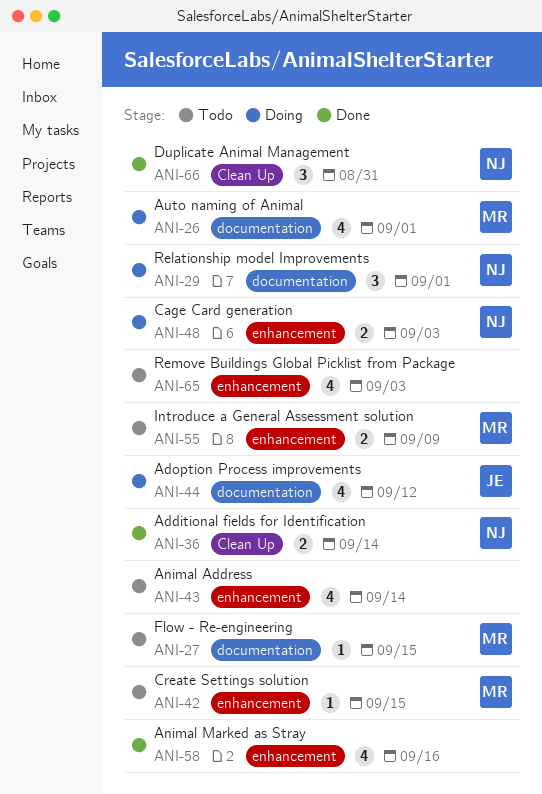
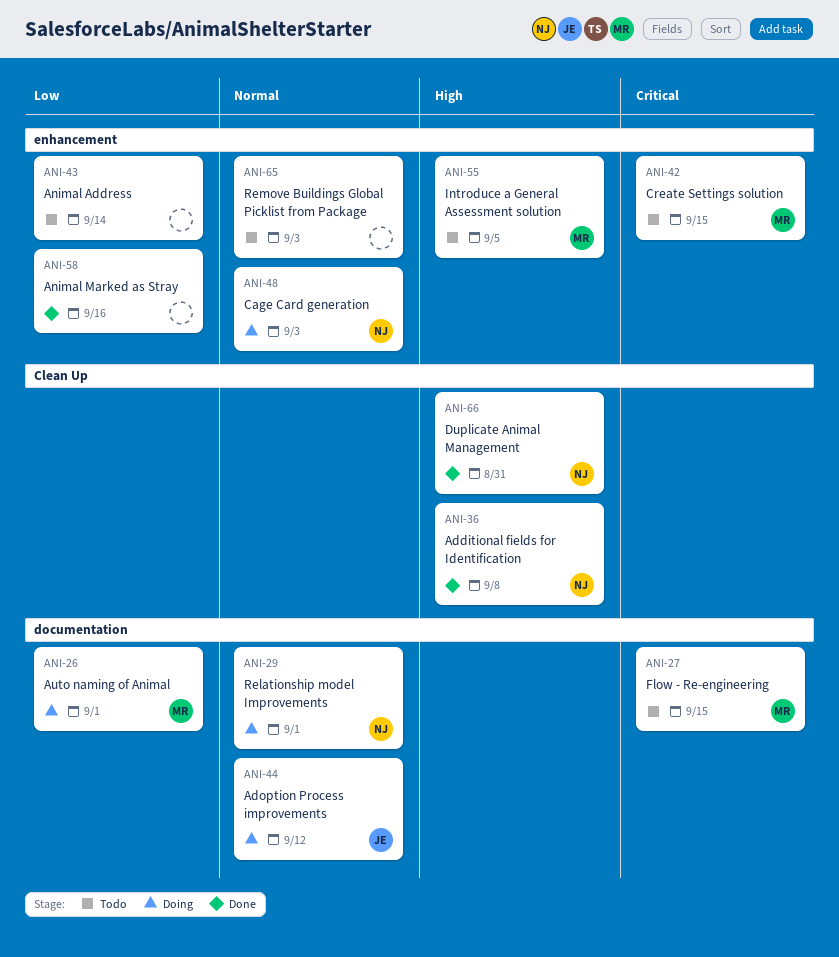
ANI-36, due: Sep 14 -> Sep 8
ANI-55, due: Sep 9 -> Sep 5

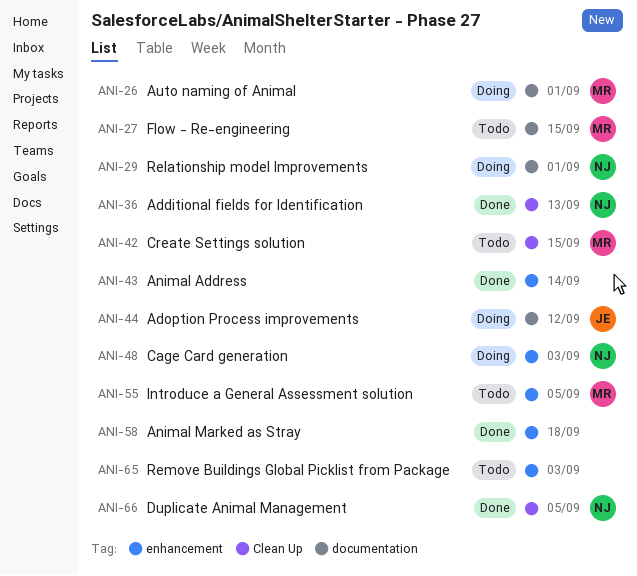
ANI-36, due: Sep 8 -> Sep 13
ANI-42, label: enhancement -> Clean Up
ANI-43, status: Todo -> Done
ANI-58, due: Sep 16 -> Sep 18
ANI-66, due: Aug 31 -> Sep 5

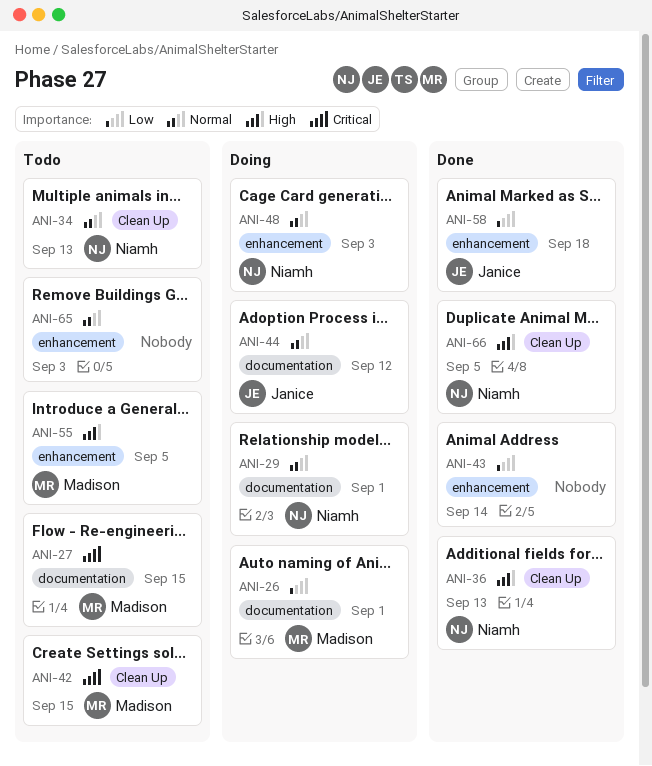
ANI-34: none -> present
ANI-58, owner: none -> Janice

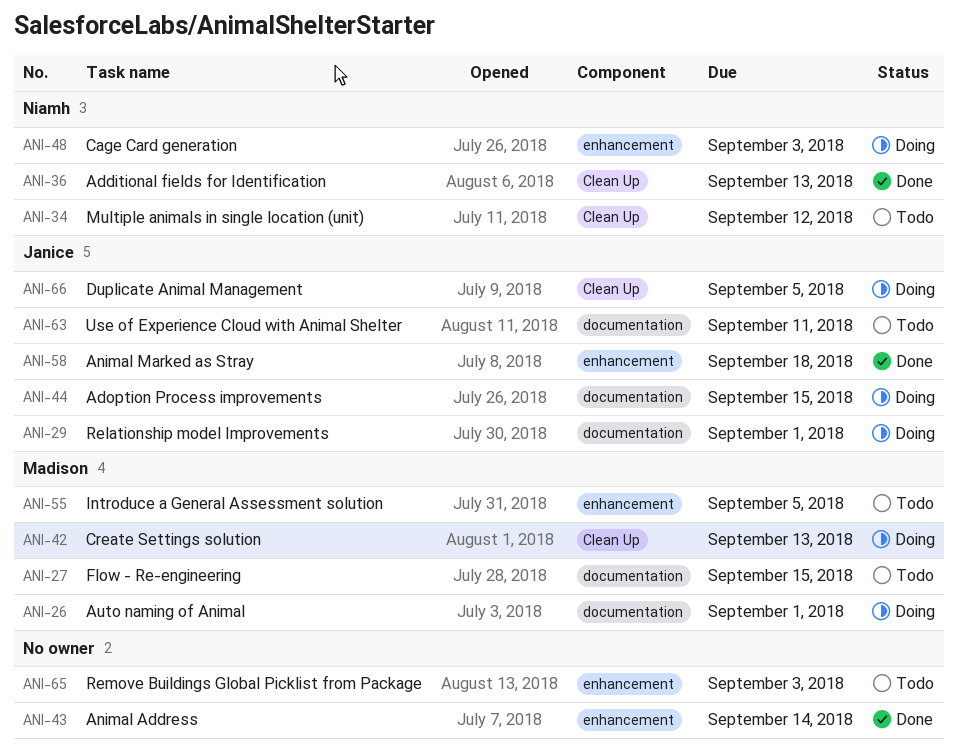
ANI-29, owner: Niamh -> Janice
ANI-34, due: Sep 13 -> Sep 12
ANI-42, status: Todo -> Doing
ANI-42, due: Sep 15 -> Sep 13
ANI-44, due: Sep 12 -> Sep 15
ANI-63: none -> present
ANI-66, status: Done -> Doing
ANI-66, owner: Niamh -> Janice

